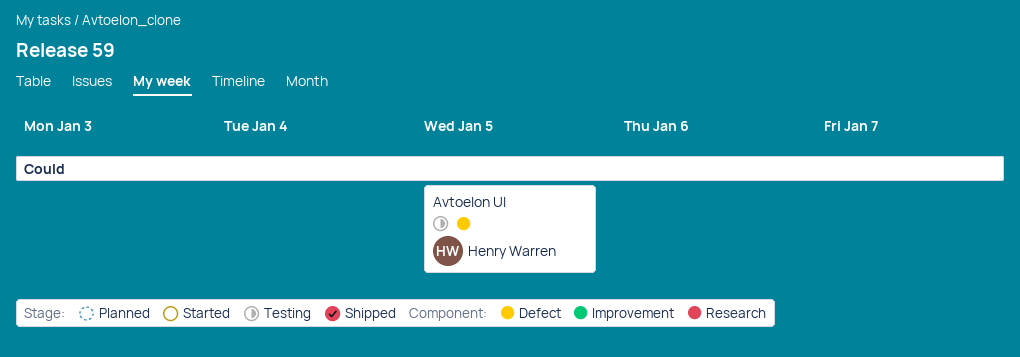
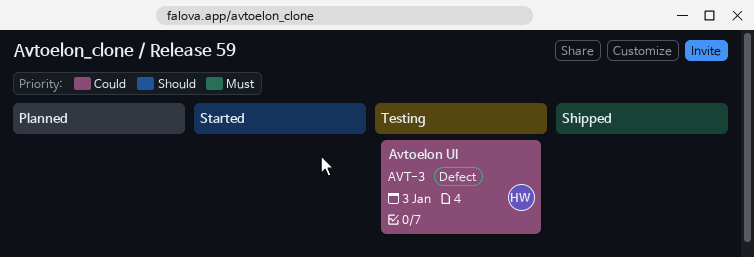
Avtoelon UI, due: Jan 5 -> Jan 3

